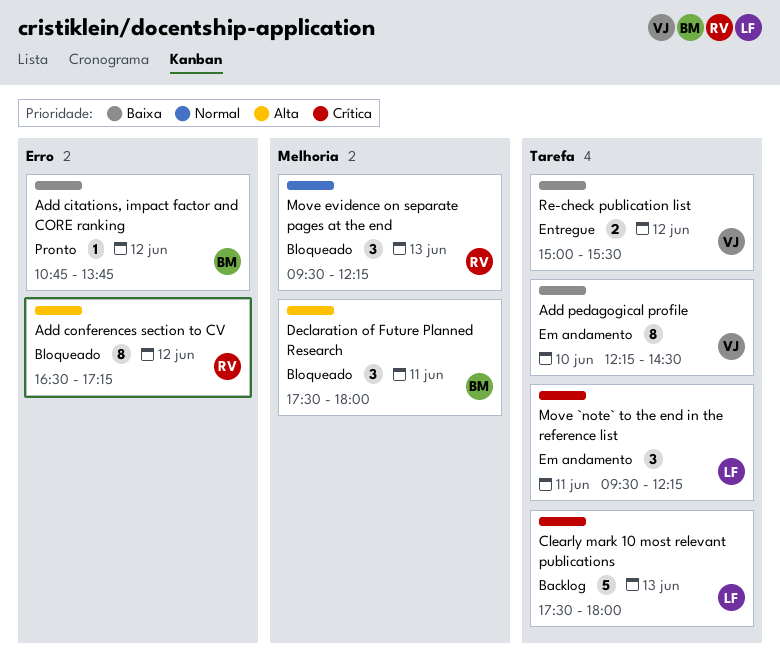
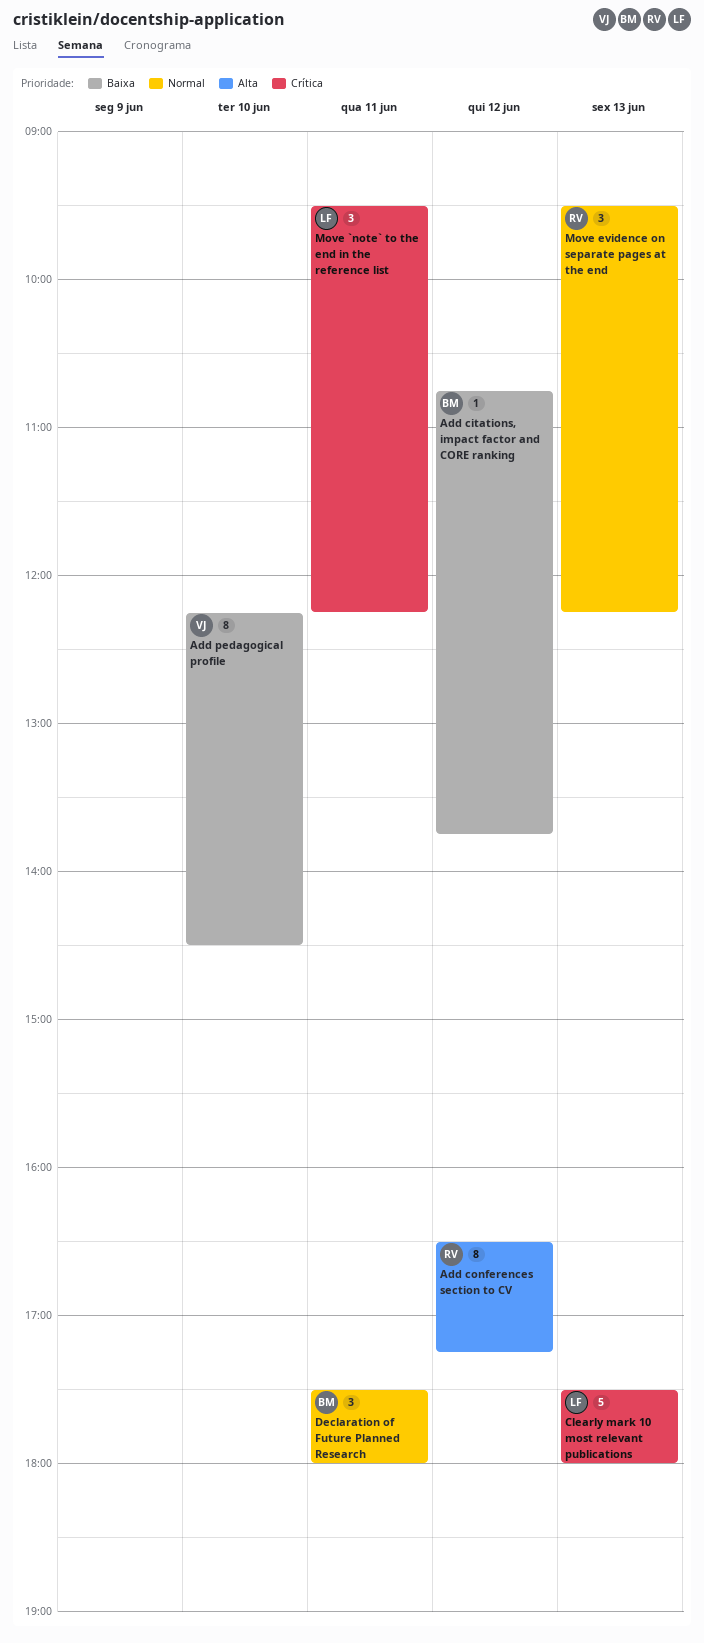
Declaration of Future Planned Research, priority: Alta -> Normal
Re-check publication list: present -> none

